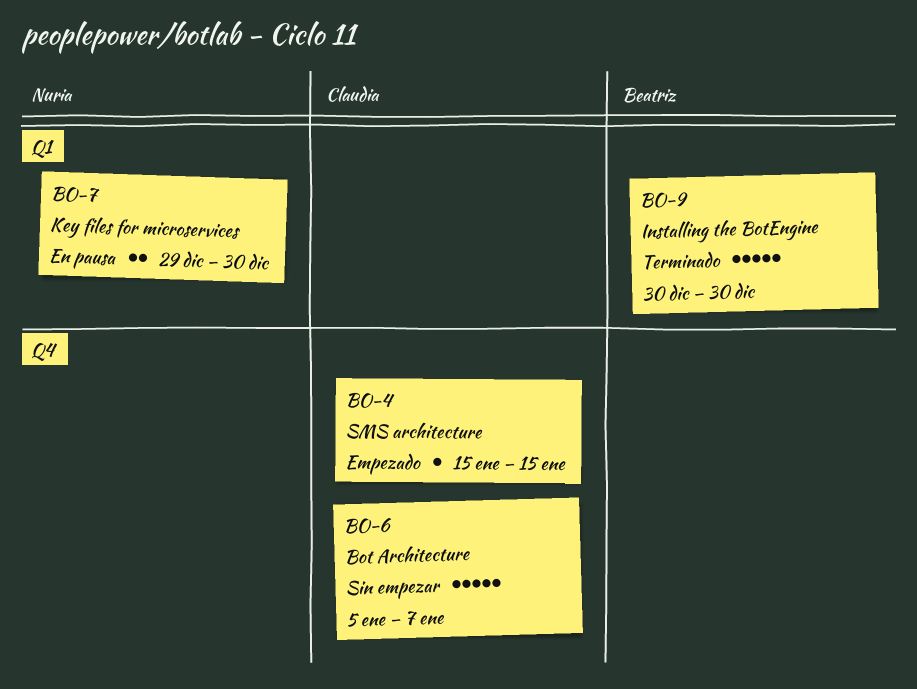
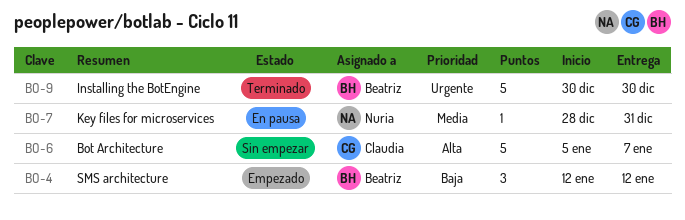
BO-4, owner: Claudia -> Beatriz
BO-4, estimate: 1 -> 3
BO-4, start: Jan 15 -> Jan 12
BO-4, due: Jan 15 -> Jan 12
BO-7, estimate: 2 -> 1
BO-7, start: Dec 29 -> Dec 28
BO-7, due: Dec 30 -> Dec 31

